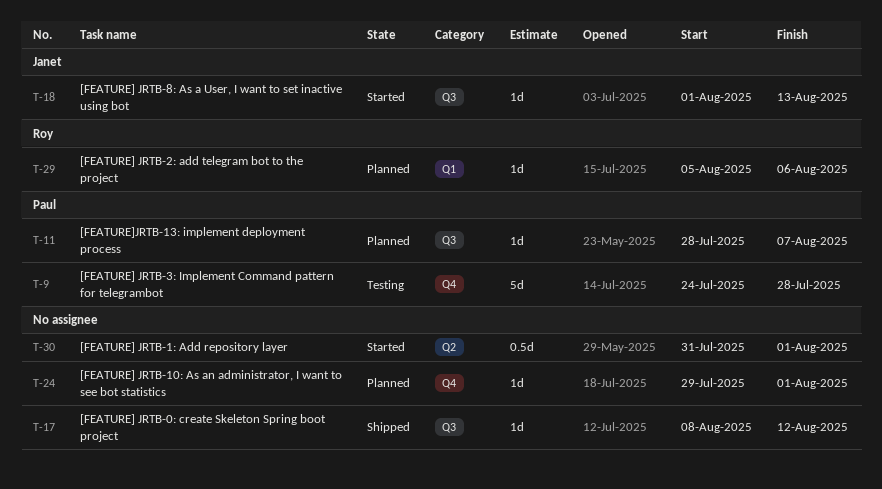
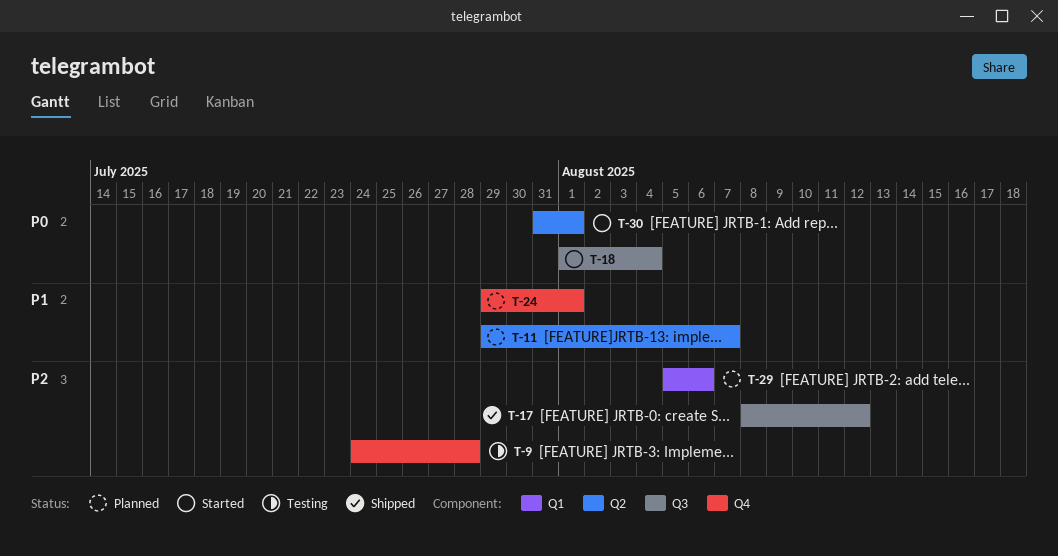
T-11, label: Q3 -> Q2
T-11, start: Jul 28 -> Jul 29
T-18, due: Aug 13 -> Aug 4

